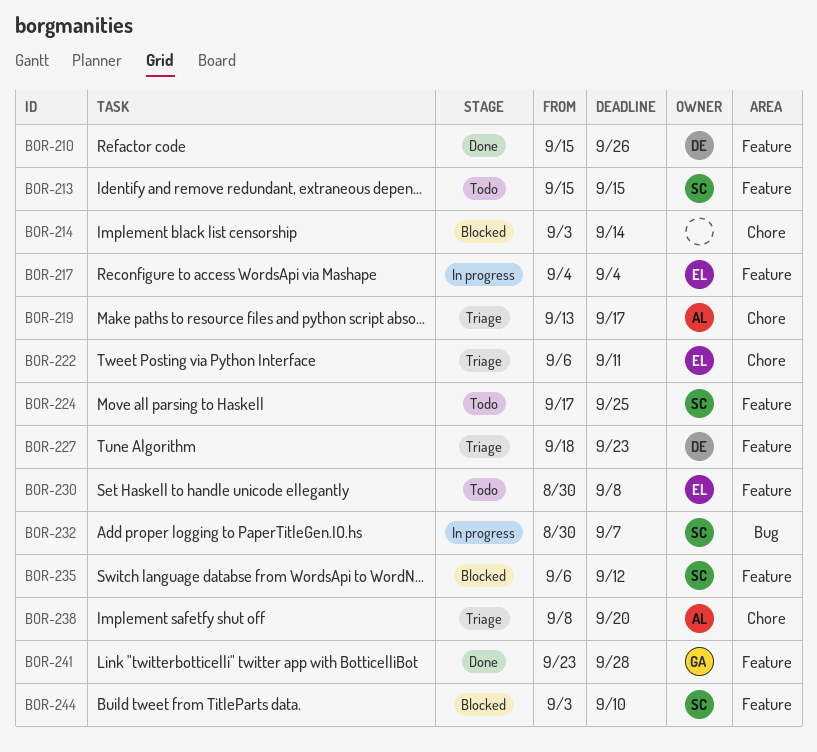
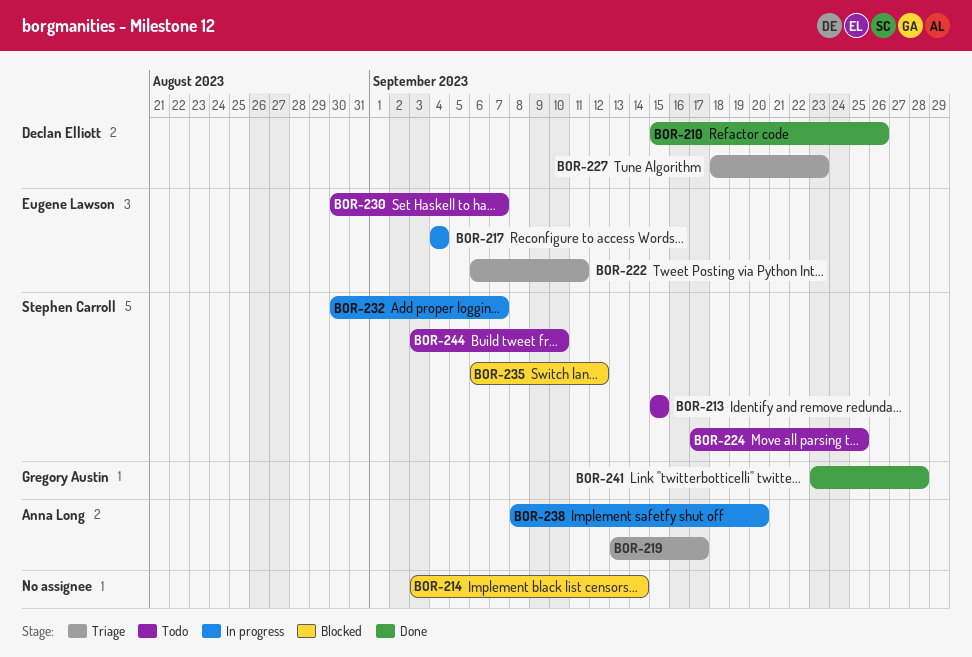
BOR-230, due: Sep 8 -> Sep 7
BOR-238, status: Triage -> In progress
BOR-244, status: Blocked -> Todo

